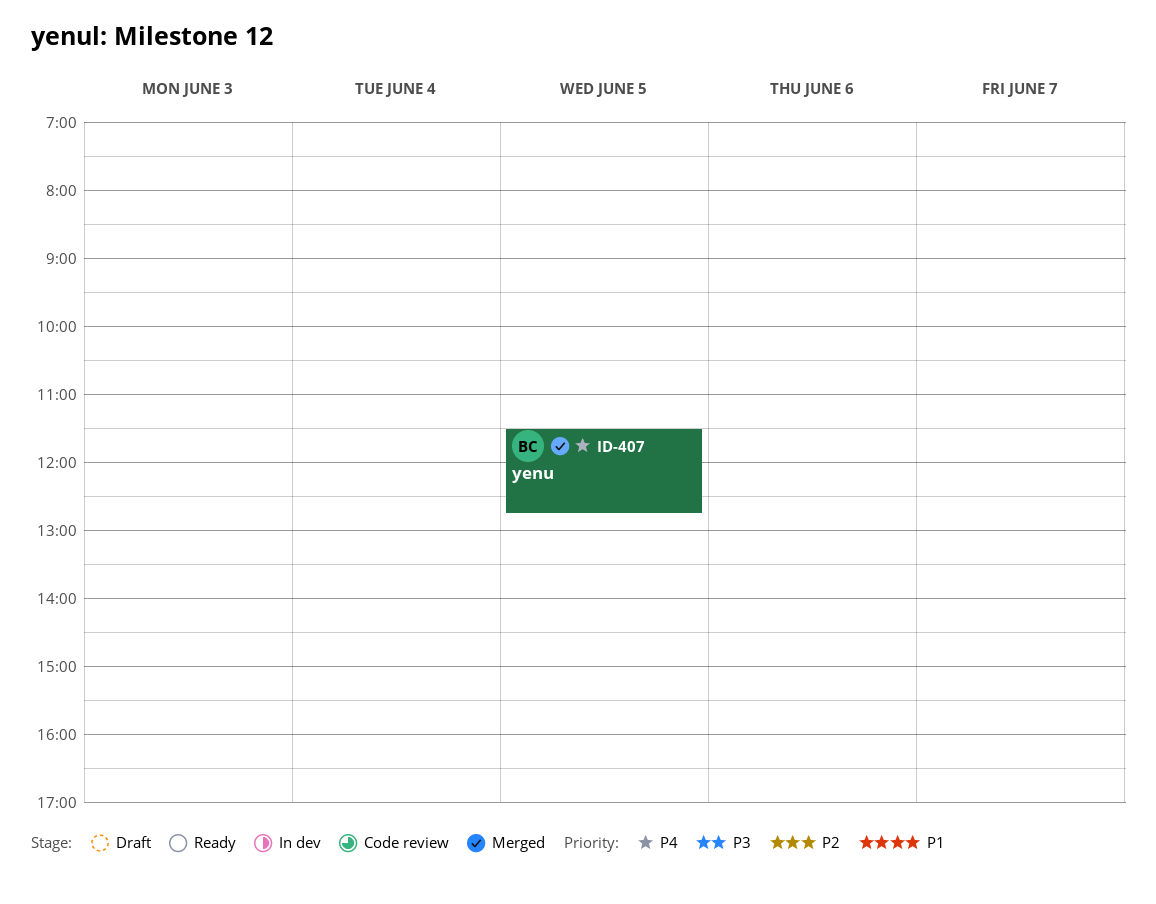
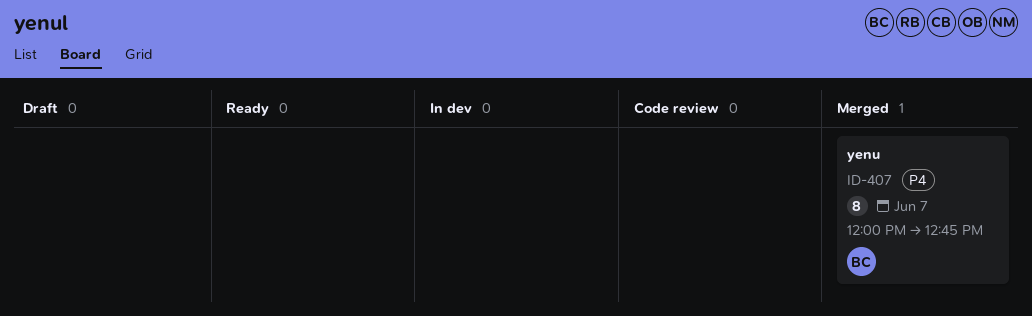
ID-407, day: Jun 5 -> Jun 7
ID-407, begins: 11:30 -> 12:00

